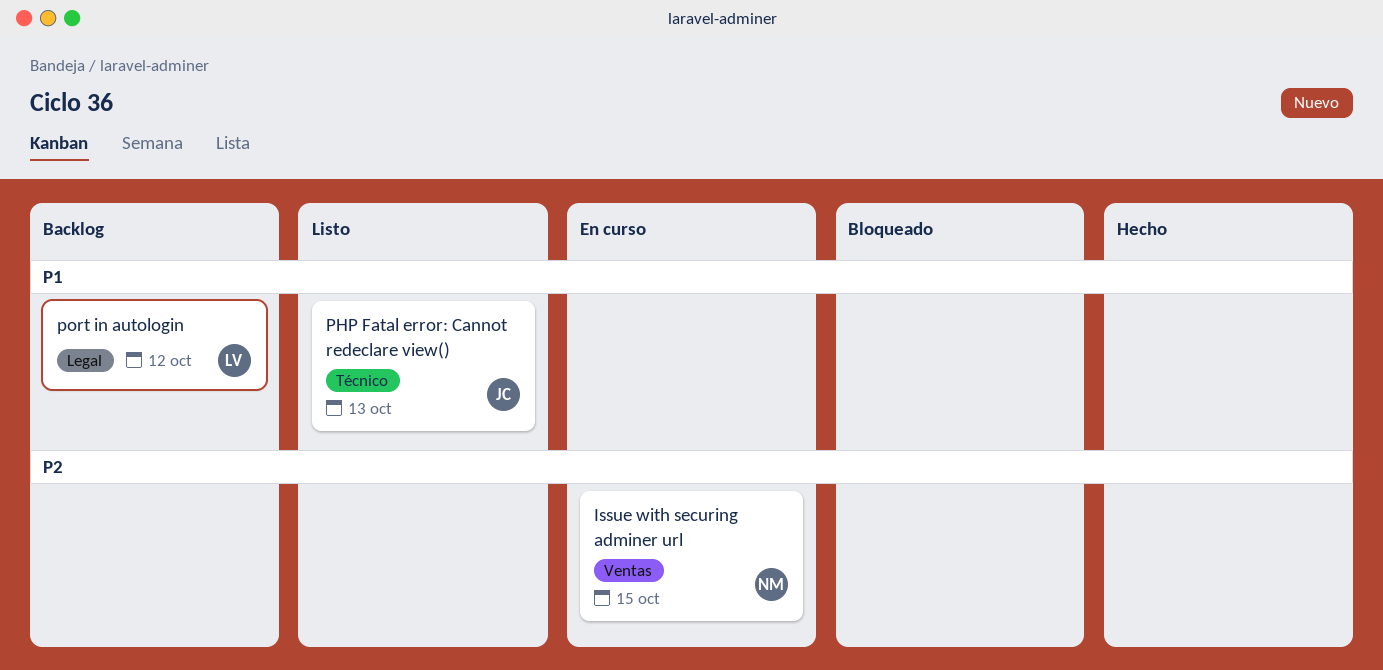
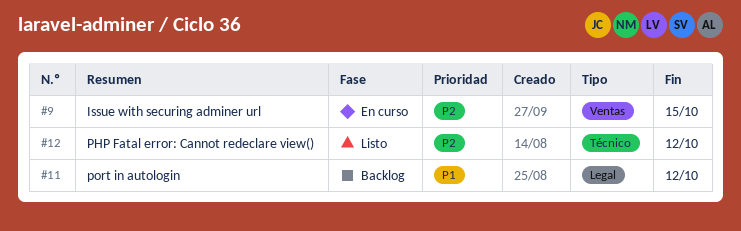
PHP Fatal error: Cannot redeclare view(), priority: P1 -> P2
PHP Fatal error: Cannot redeclare view(), due: Oct 13 -> Oct 12

